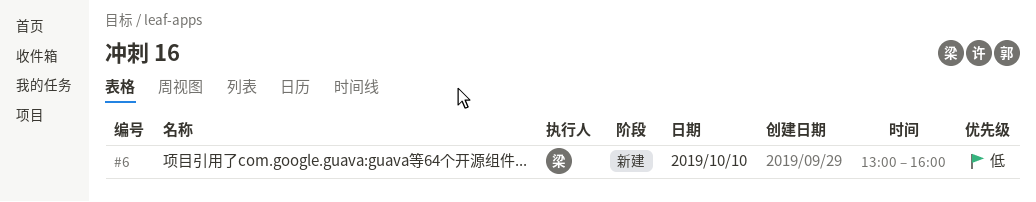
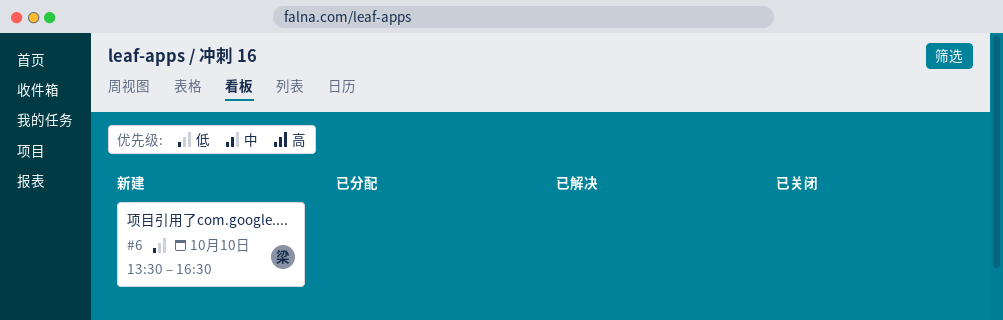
#6, begins: 13:00 -> 13:30
#6, ends: 16:00 -> 16:30

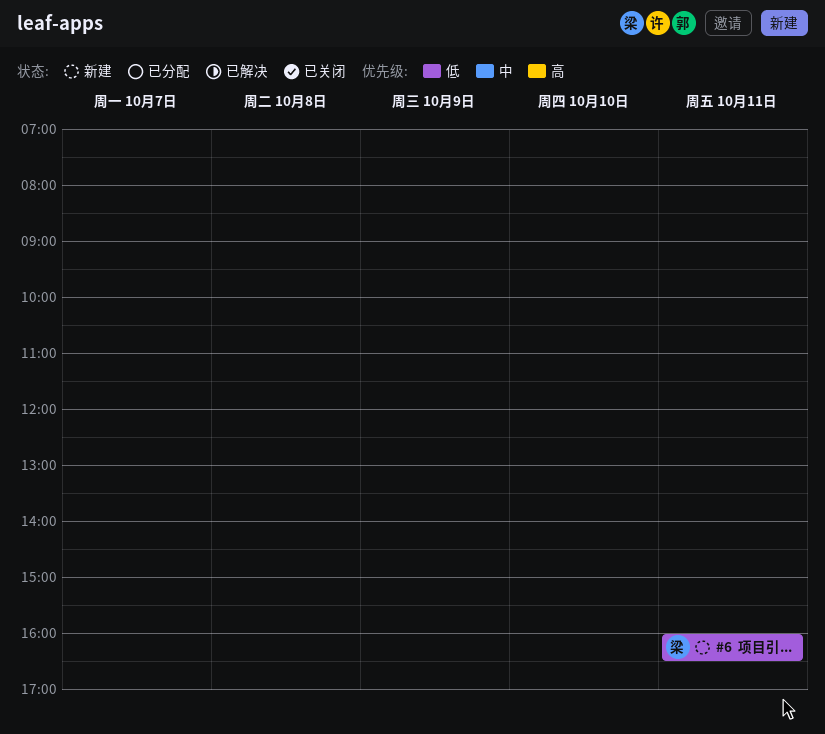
#6, day: Oct 10 -> Oct 11
#6, begins: 13:30 -> 16:00

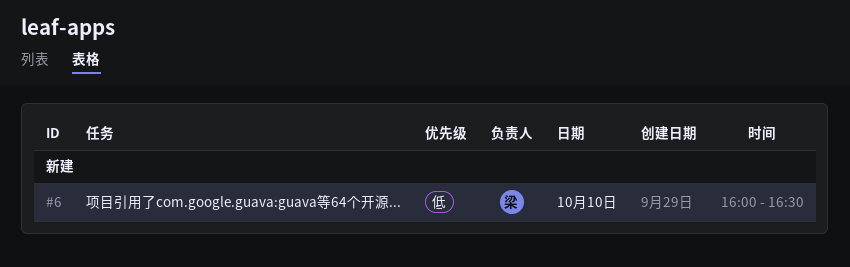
#6, day: Oct 11 -> Oct 10

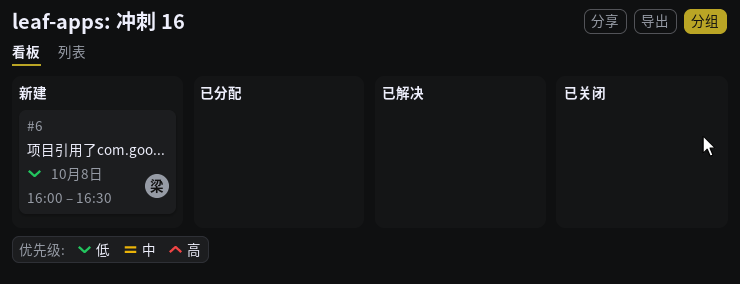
#6, day: Oct 10 -> Oct 8

